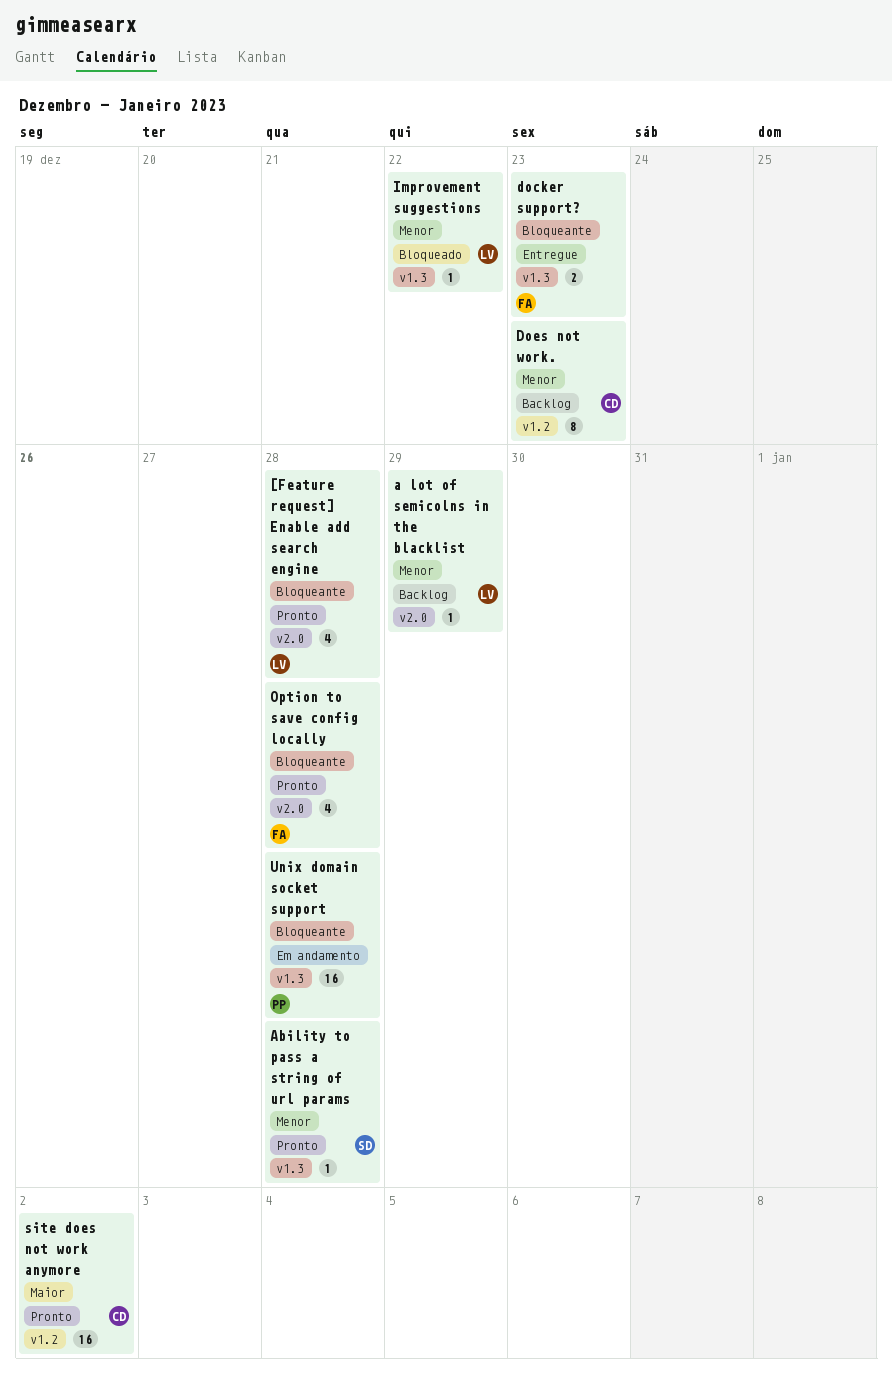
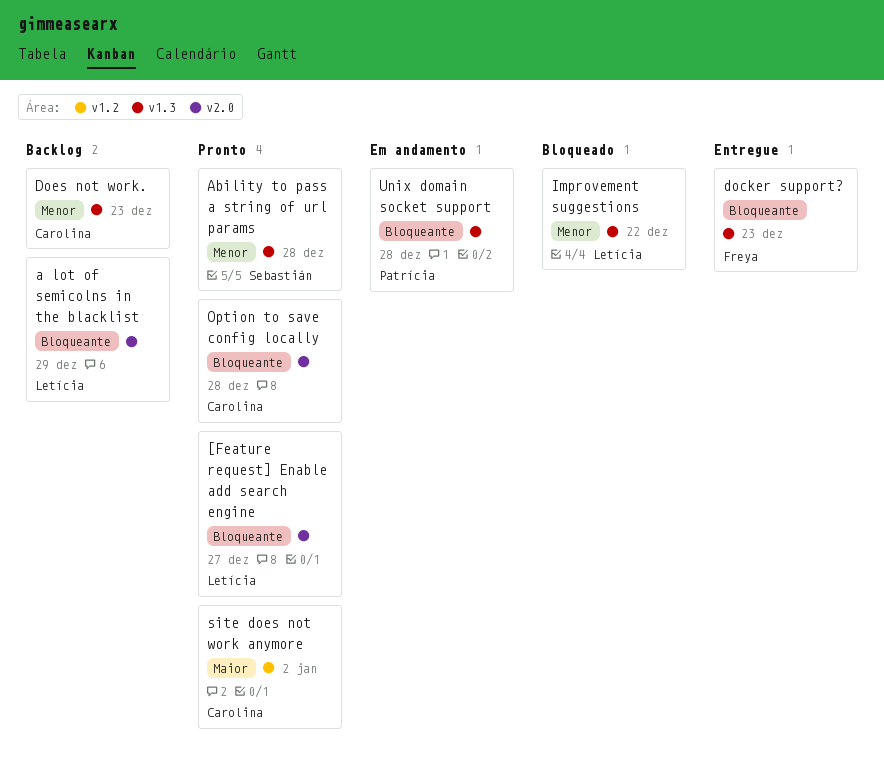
[Feature request] Enable add search engine, due: Dec 28 -> Dec 27
a lot of semicolns in the blacklist, priority: Menor -> Bloqueante
Does not work., label: v1.2 -> v1.3
Option to save config locally, owner: Freya -> Carolina

